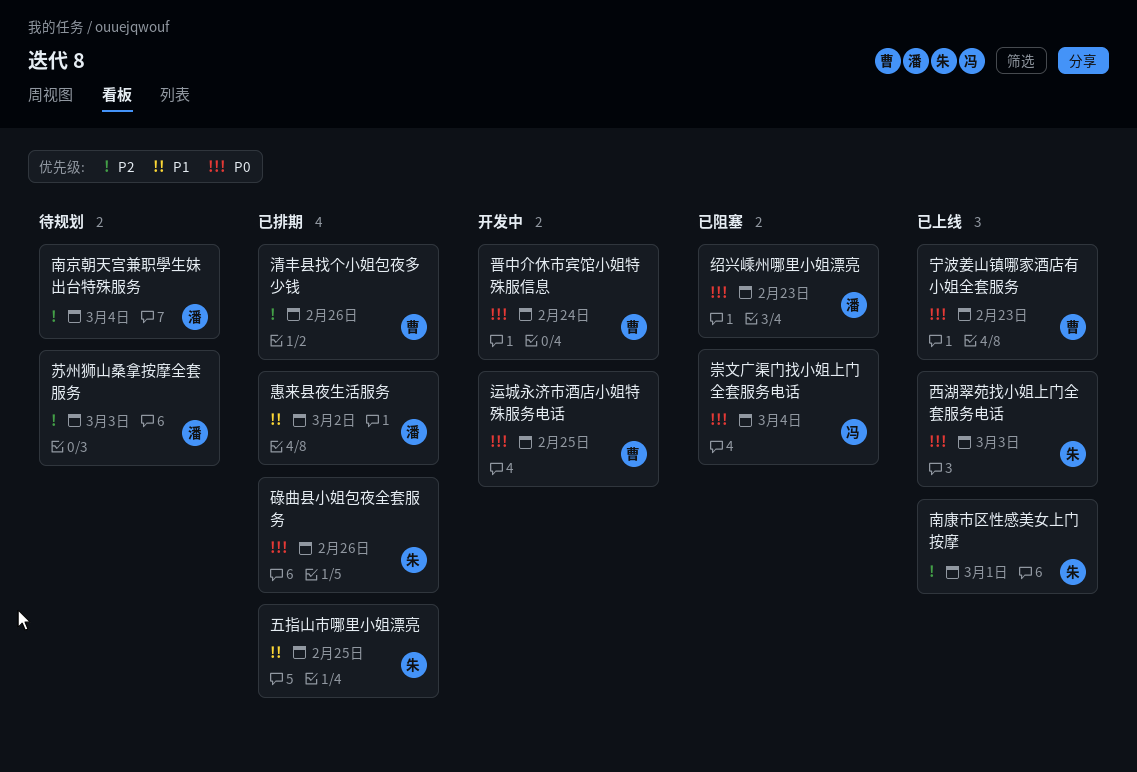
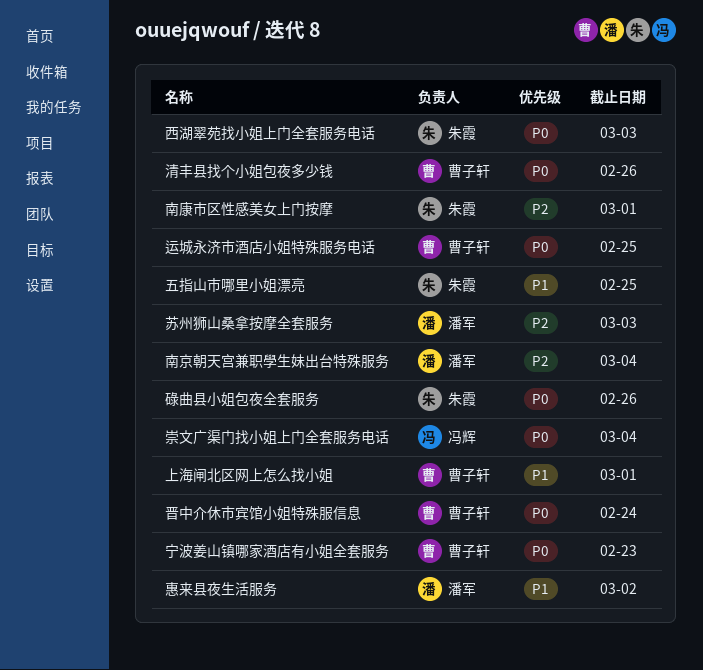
上海闸北区网上怎么找小姐: none -> present
清丰县找个小姐包夜多少钱, priority: P2 -> P0
绍兴嵊州哪里小姐漂亮: present -> none

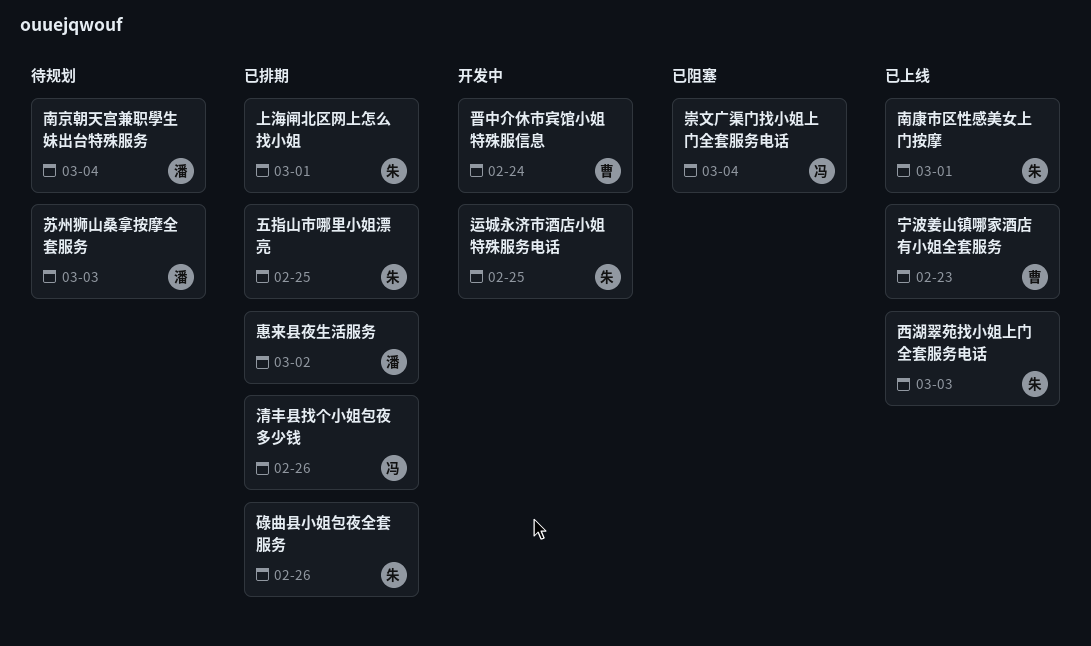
上海闸北区网上怎么找小姐, owner: 曹子轩 -> 朱霞
清丰县找个小姐包夜多少钱, owner: 曹子轩 -> 冯辉
运城永济市酒店小姐特殊服务电话, owner: 曹子轩 -> 朱霞

